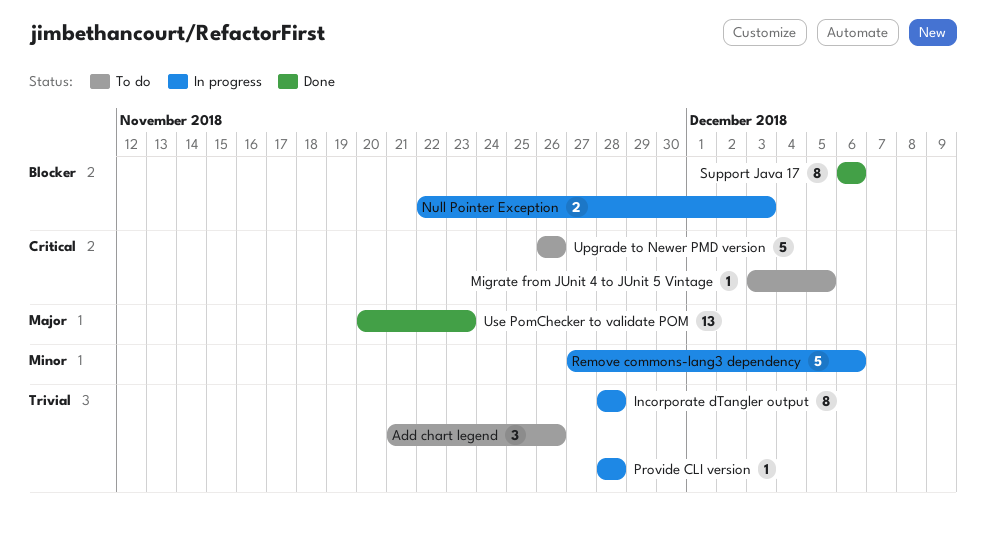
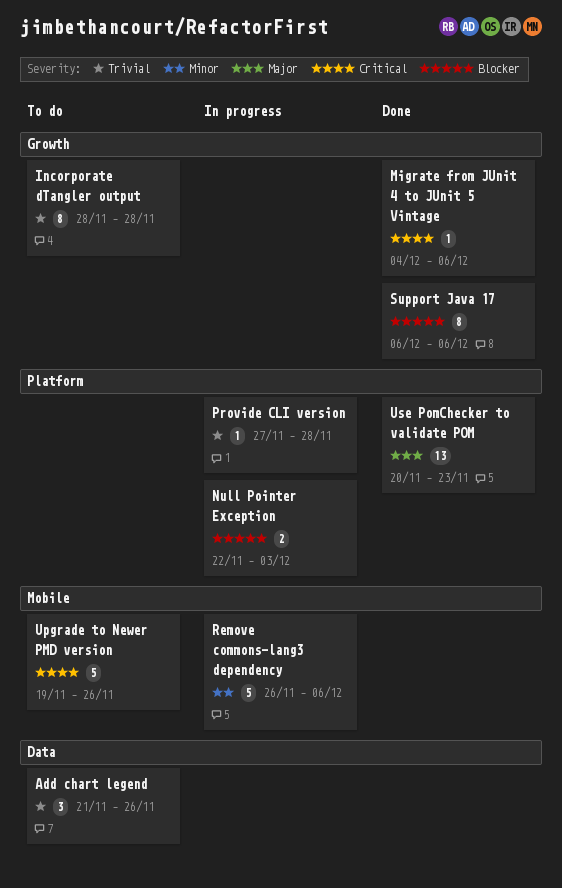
Incorporate dTangler output, status: In progress -> To do
Migrate from JUnit 4 to JUnit 5 Vintage, status: To do -> Done
Migrate from JUnit 4 to JUnit 5 Vintage, start: Dec 3 -> Dec 4
Migrate from JUnit 4 to JUnit 5 Vintage, due: Dec 5 -> Dec 6
Provide CLI version, start: Nov 28 -> Nov 27
Remove commons-lang3 dependency, start: Nov 27 -> Nov 26
Upgrade to Newer PMD version, start: Nov 26 -> Nov 19

